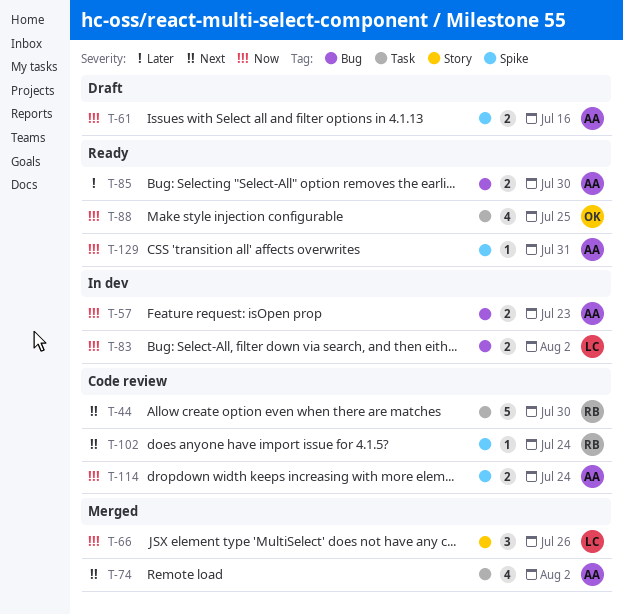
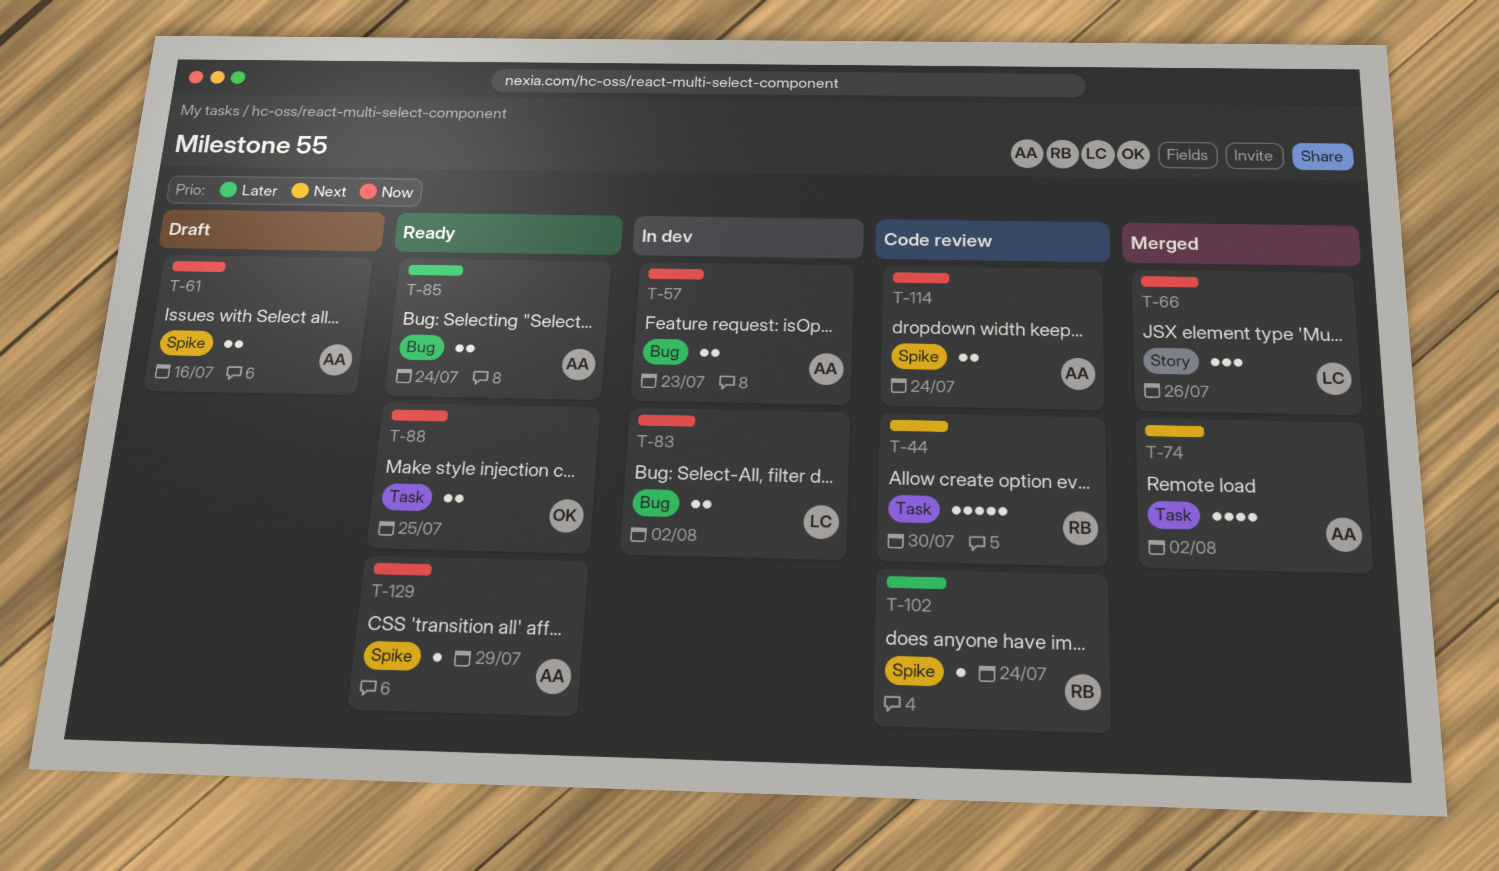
T-85, due: Jul 30 -> Jul 24
T-88, estimate: 4 -> 2
T-102, priority: Next -> Later
T-129, due: Jul 31 -> Jul 29

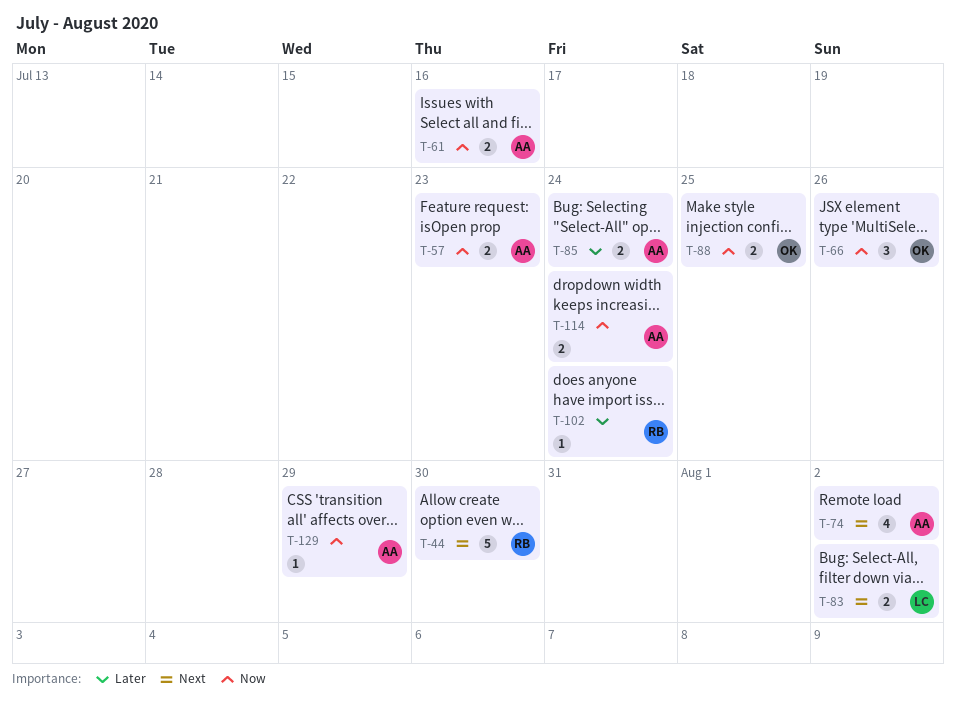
T-66, owner: LC -> OK
T-83, priority: Now -> Next

